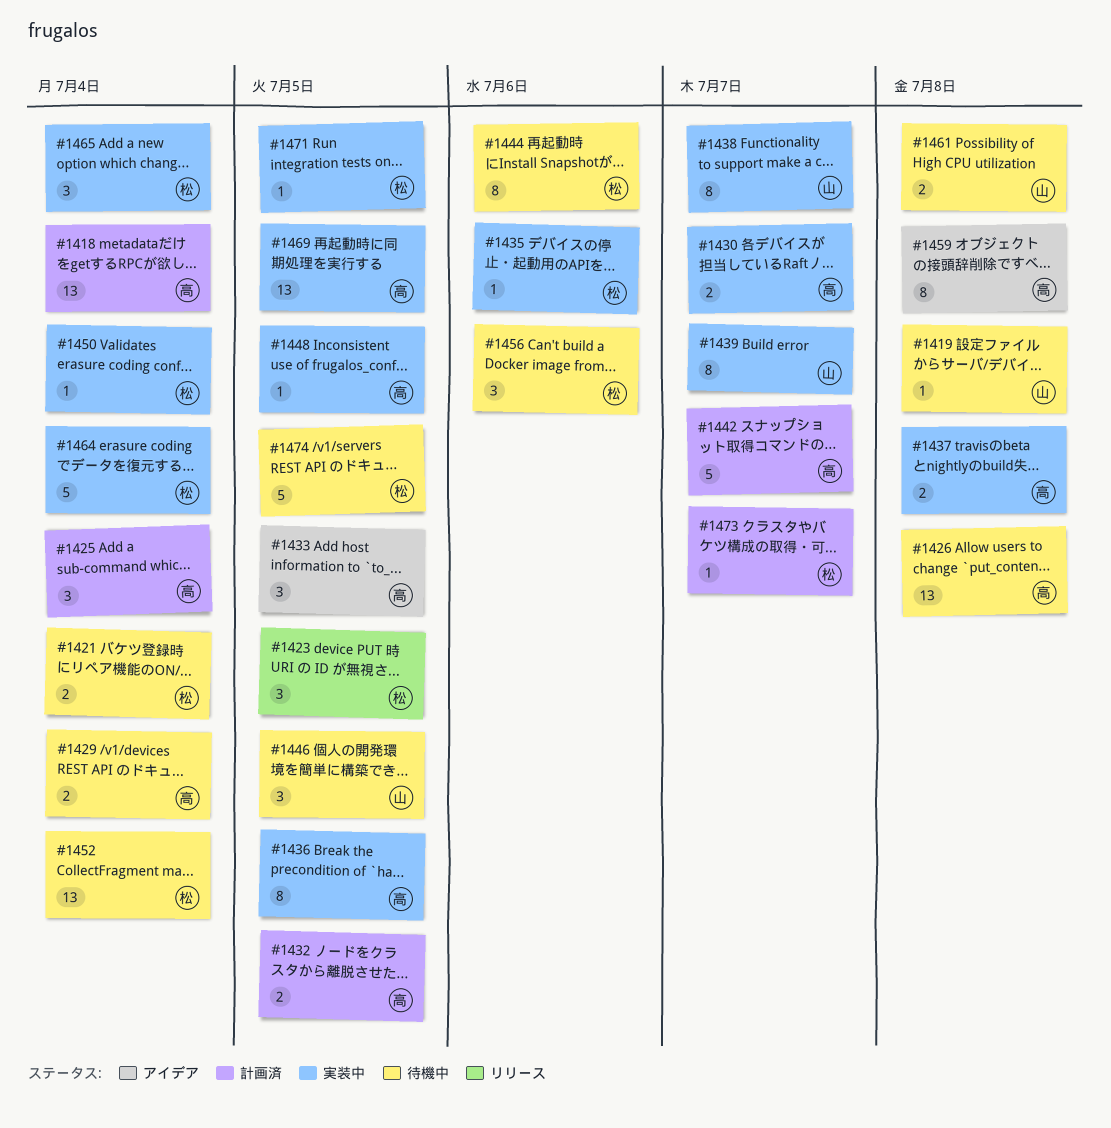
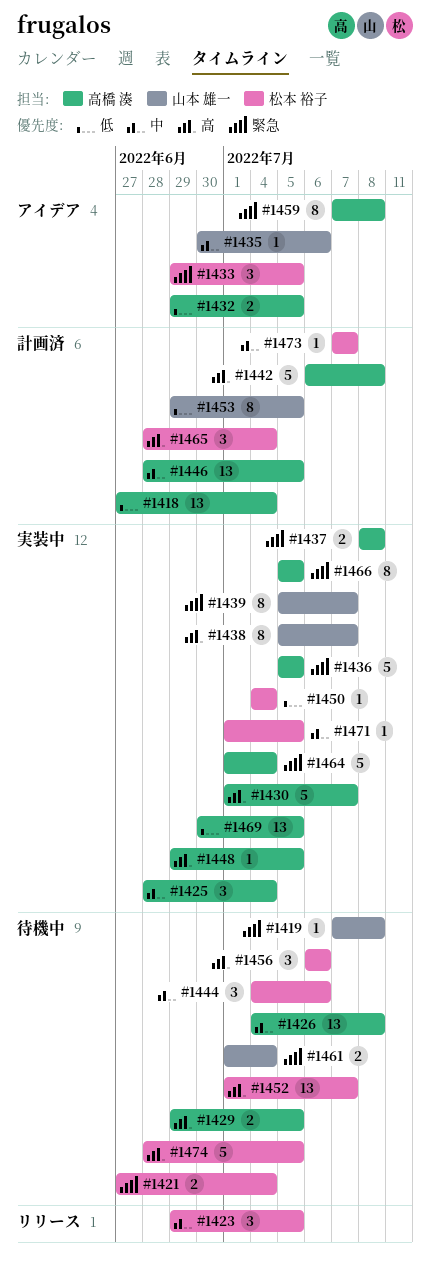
#1425, status: 計画済 -> 実装中
#1429, due: Jul 4 -> Jul 5
#1430, estimate: 2 -> 5
#1432, status: 計画済 -> アイデア
#1433, owner: 高橋 湊 -> 松本 裕子
#1435, status: 実装中 -> アイデア
#1435, owner: 松本 裕子 -> 山本 雄一
#1436, estimate: 8 -> 5
#1442, due: Jul 7 -> Jul 8
#1444, estimate: 8 -> 3
#1446, status: 待機中 -> 計画済
#1446, owner: 山本 雄一 -> 高橋 湊
#1446, estimate: 3 -> 13
#1452, due: Jul 4 -> Jul 7
#1453: none -> present
#1461, due: Jul 8 -> Jul 4
#1464, owner: 松本 裕子 -> 高橋 湊
#1465, status: 実装中 -> 計画済
#1466: none -> present

